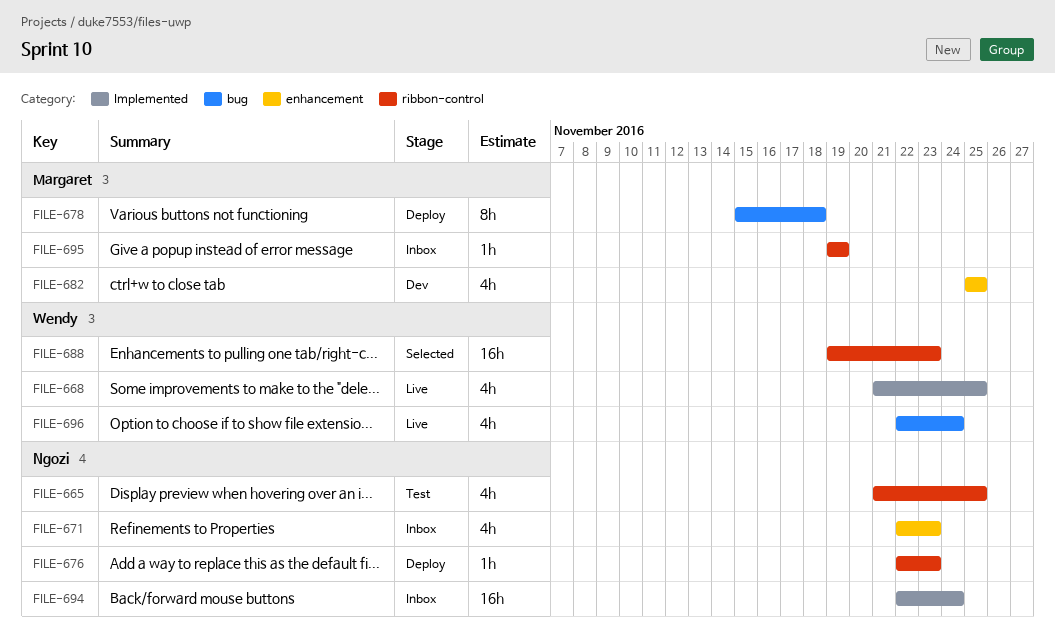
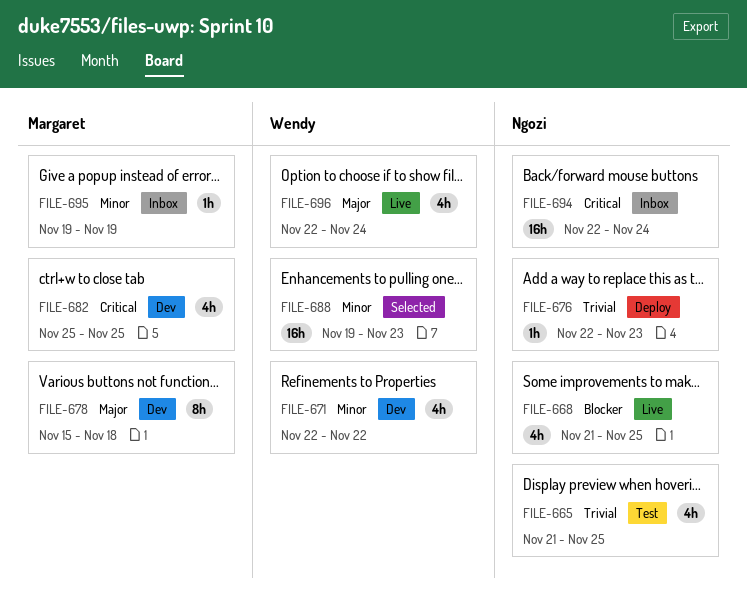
FILE-668, owner: Wendy -> Ngozi
FILE-671, status: Inbox -> Dev
FILE-671, owner: Ngozi -> Wendy
FILE-671, due: Nov 23 -> Nov 22
FILE-678, status: Deploy -> Dev

